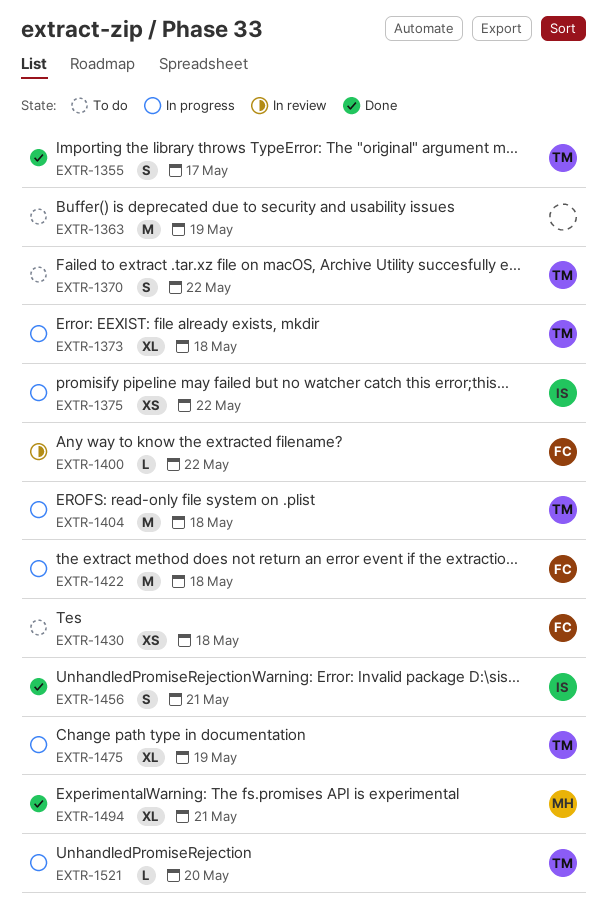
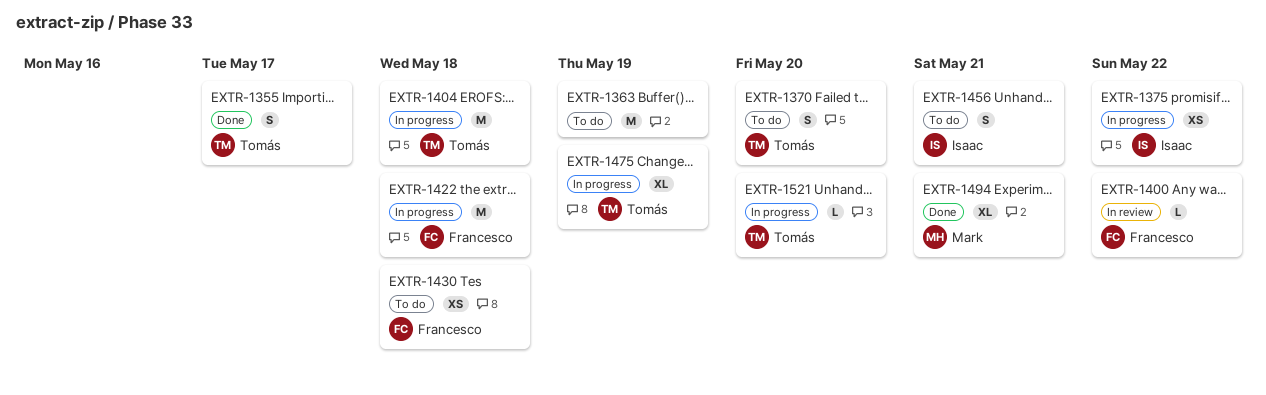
EXTR-1370, due: May 22 -> May 20
EXTR-1373: present -> none
EXTR-1456, status: Done -> To do

